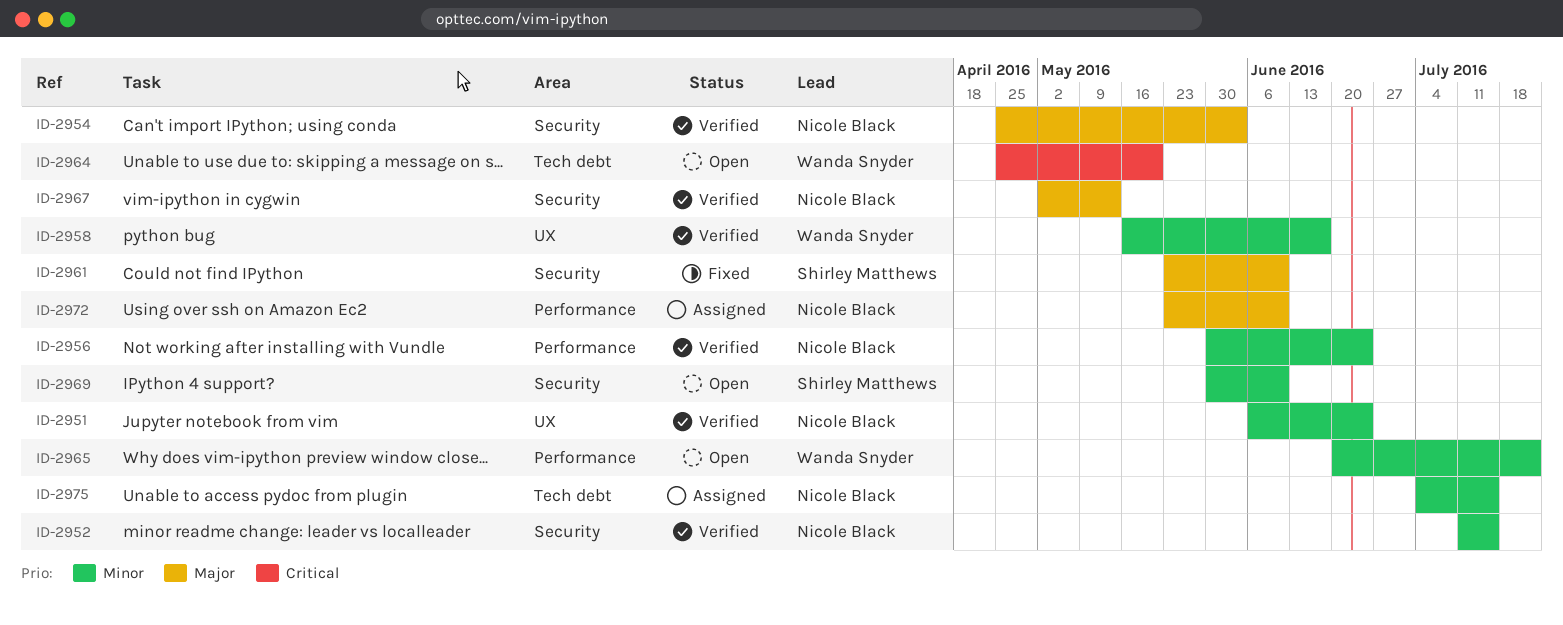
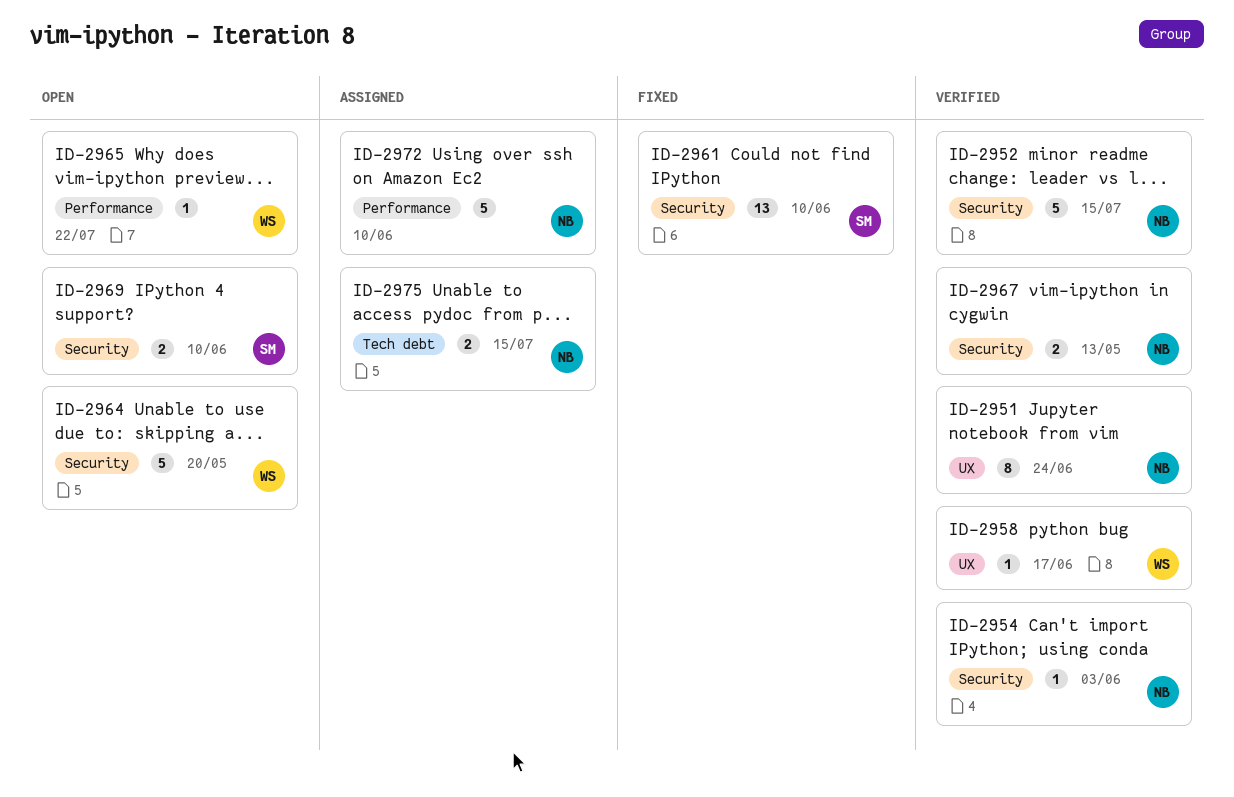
ID-2956: present -> none
ID-2964, label: Tech debt -> Security

